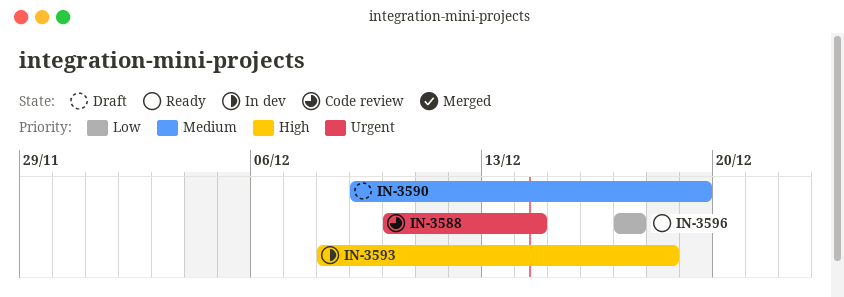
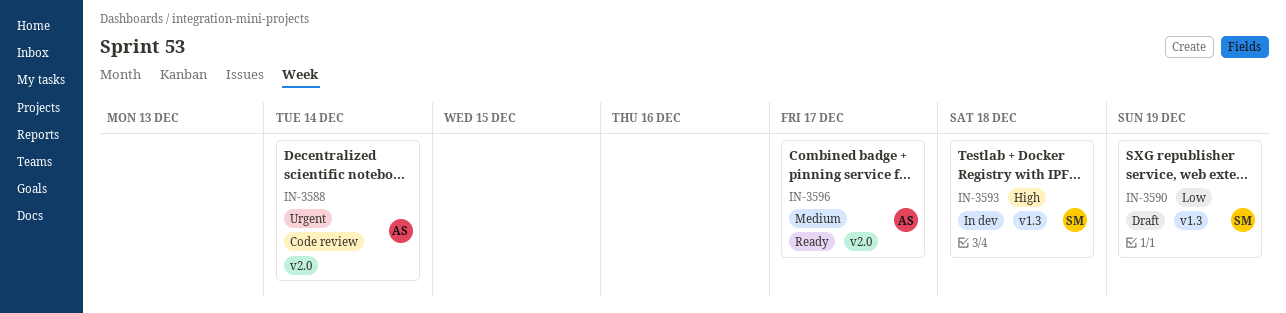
IN-3590, priority: Medium -> Low
IN-3596, priority: Low -> Medium

